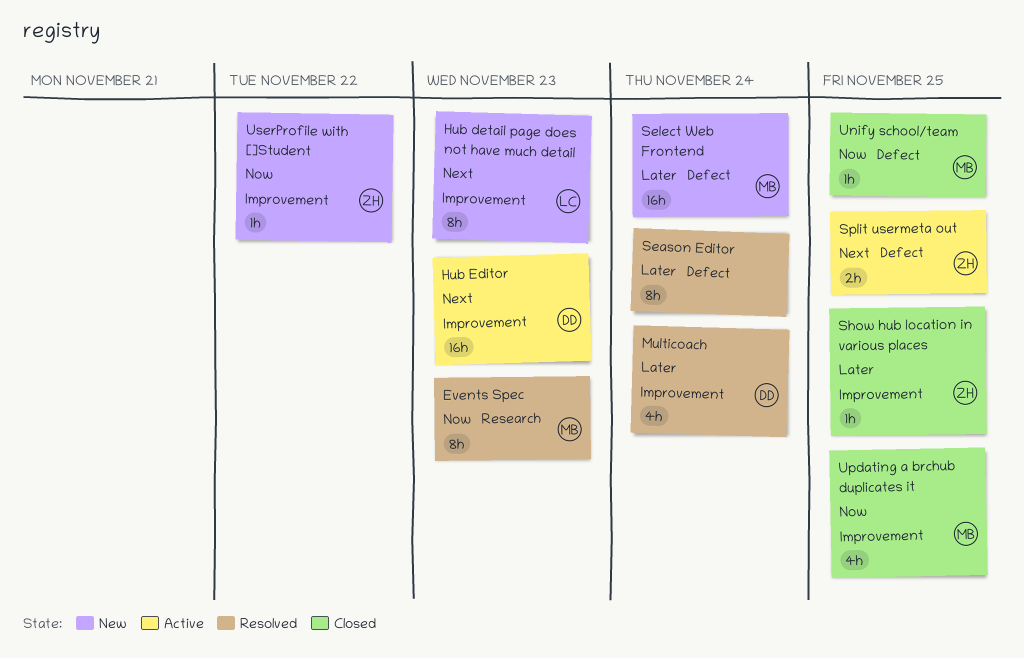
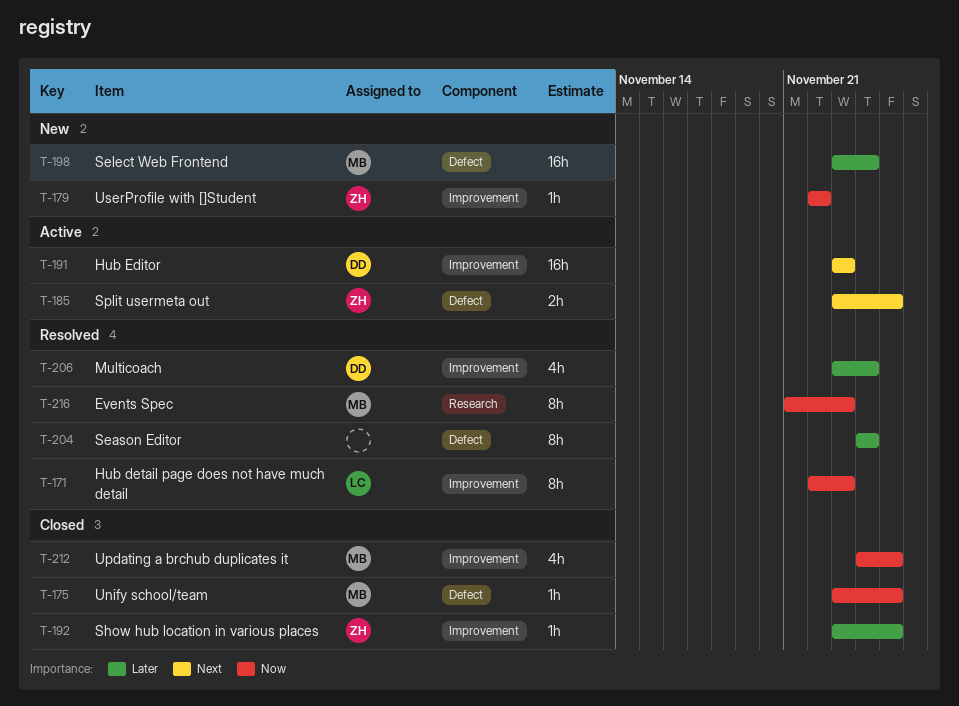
Hub detail page does not have much detail, status: New -> Resolved
Hub detail page does not have much detail, priority: Next -> Now

